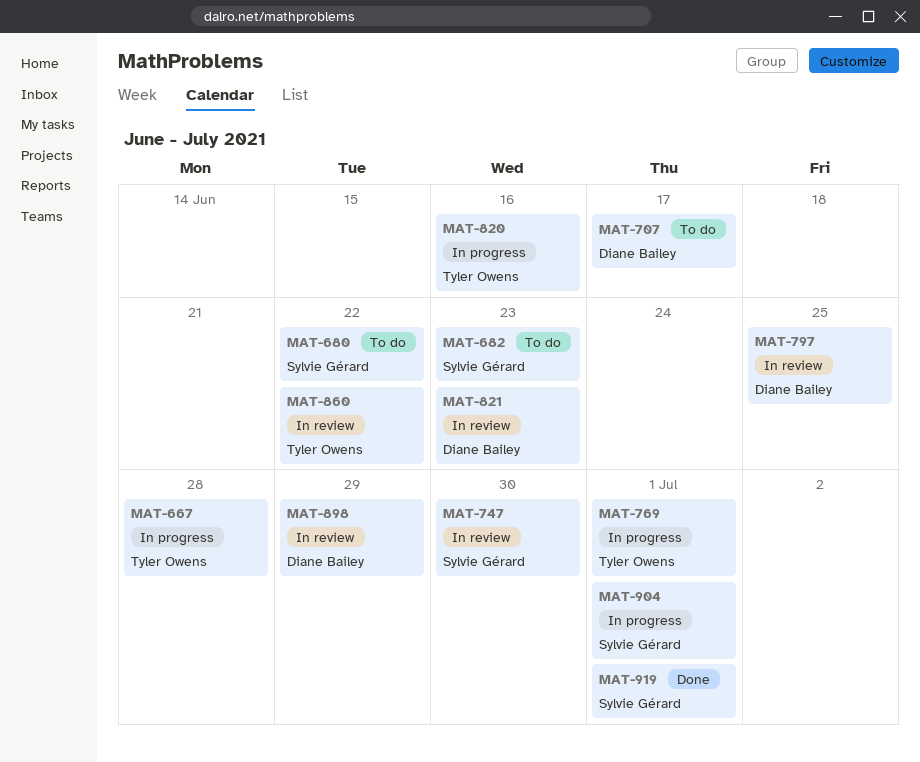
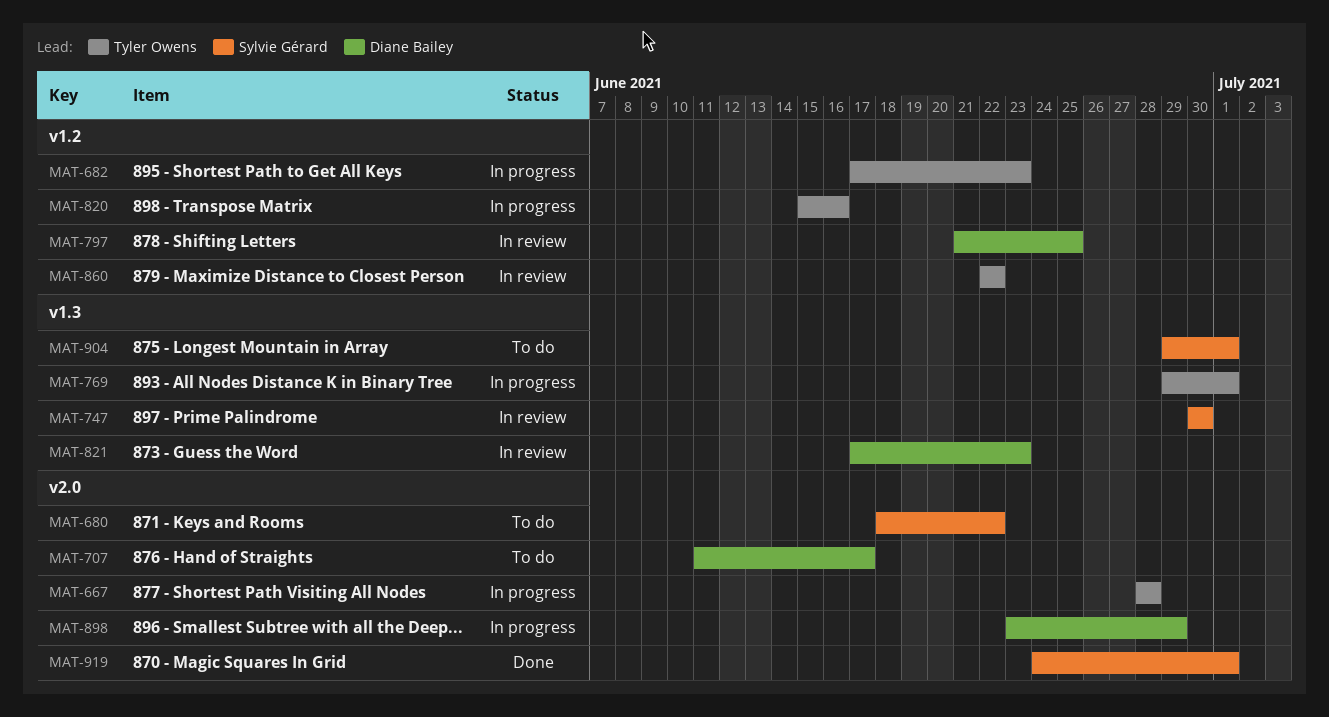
MAT-682, status: To do -> In progress
MAT-682, owner: Sylvie Gérard -> Tyler Owens
MAT-898, status: In review -> In progress
MAT-904, status: In progress -> To do

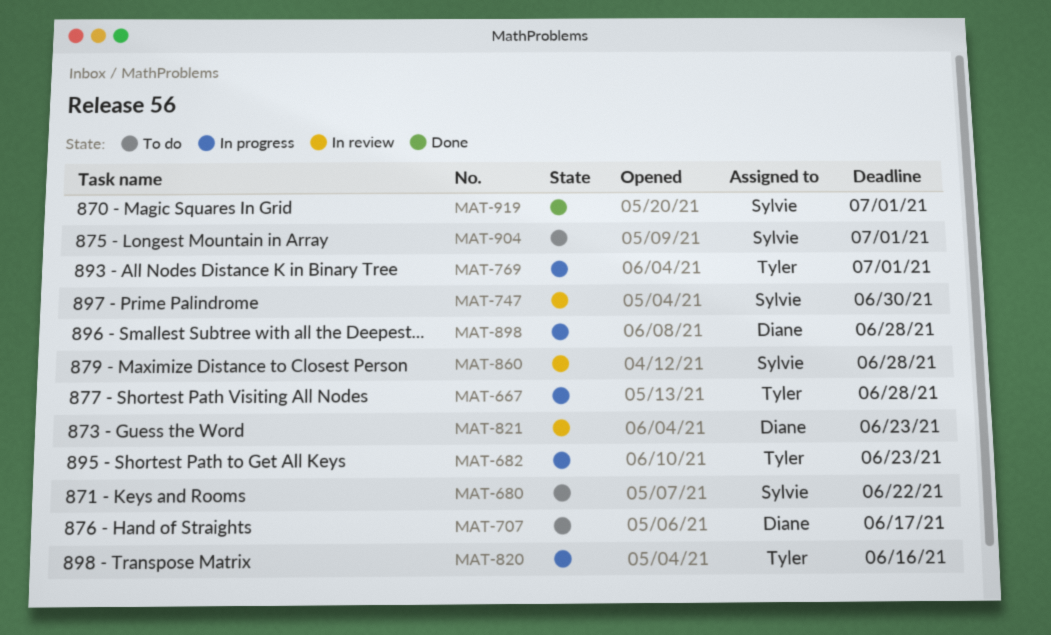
MAT-797: present -> none
MAT-860, owner: Tyler Owens -> Sylvie Gérard
MAT-860, due: Jun 22 -> Jun 28
MAT-898, due: Jun 29 -> Jun 28

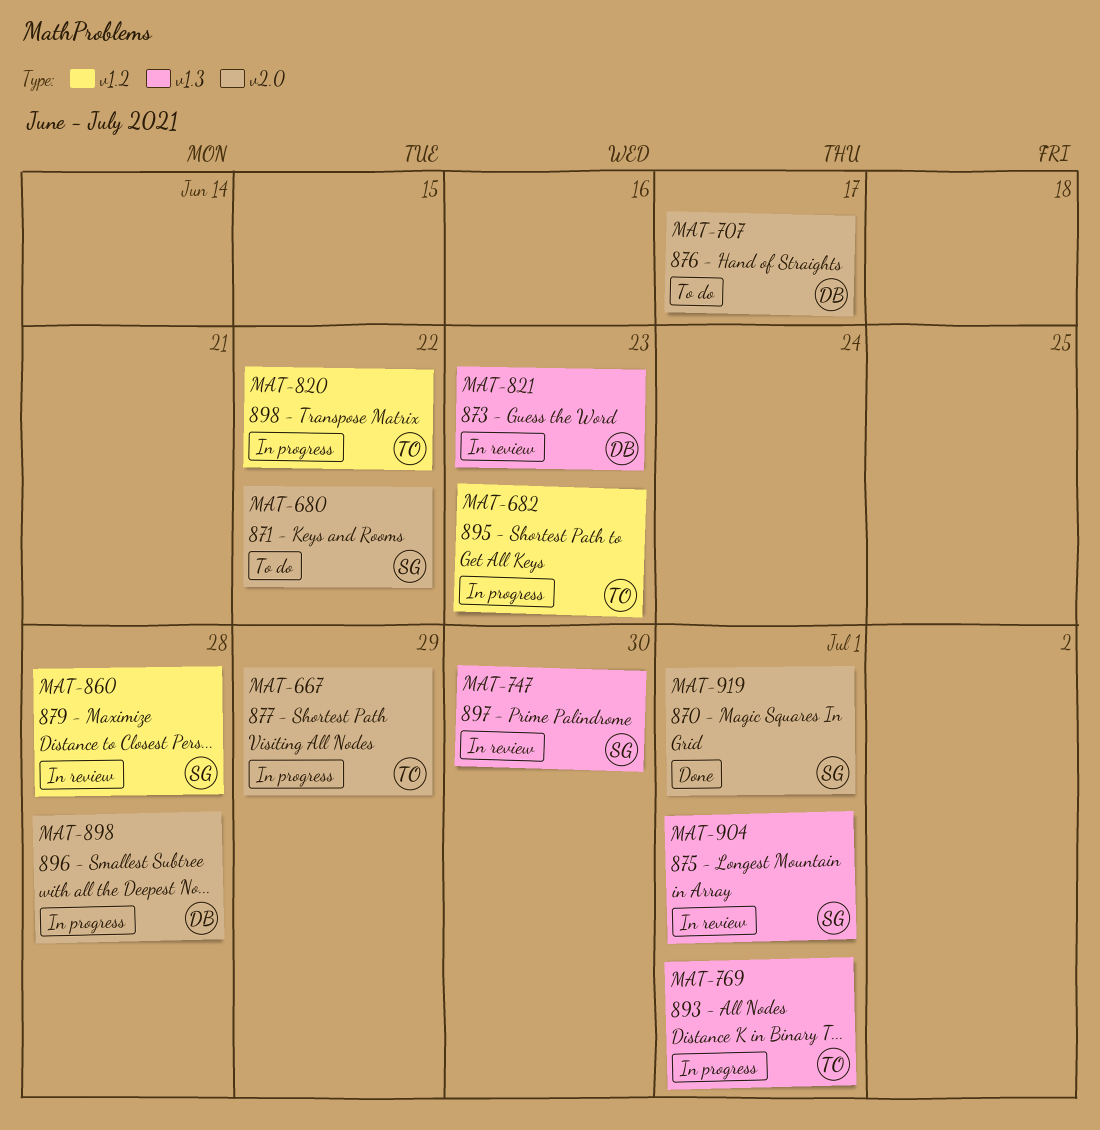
MAT-667, due: Jun 28 -> Jun 29
MAT-820, due: Jun 16 -> Jun 22
MAT-904, status: To do -> In review

